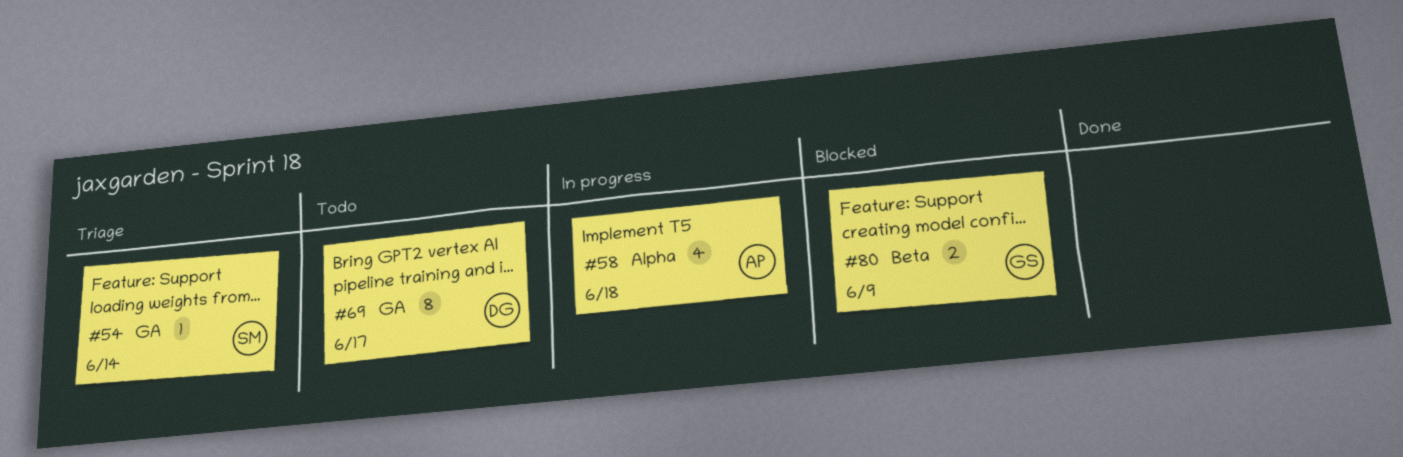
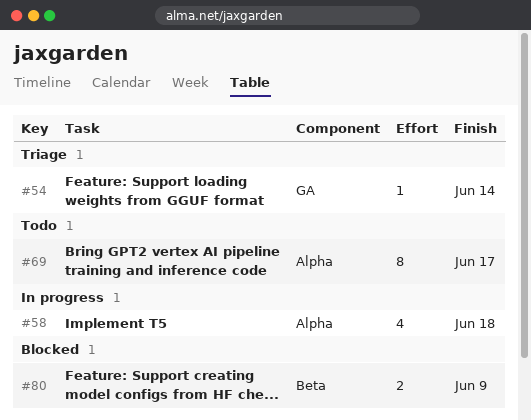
#69, label: GA -> Alpha

